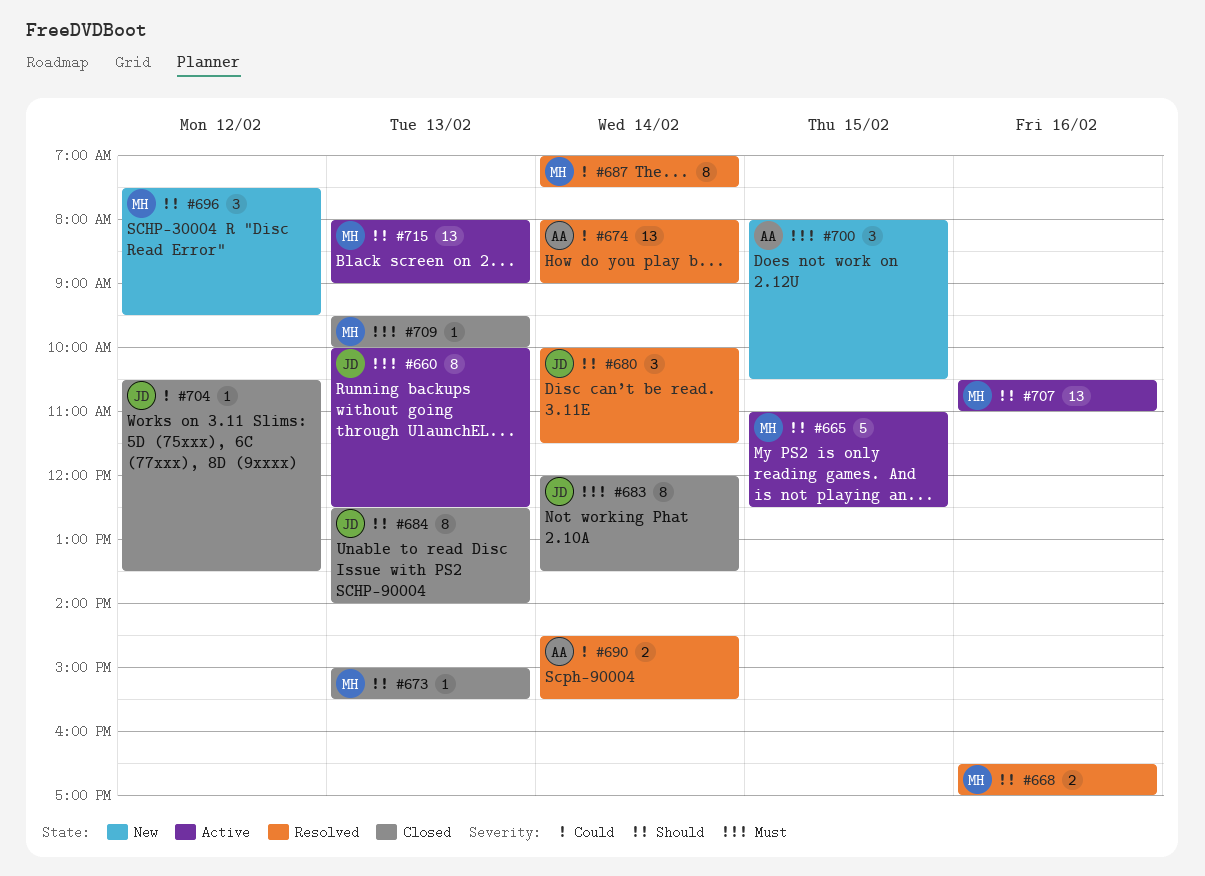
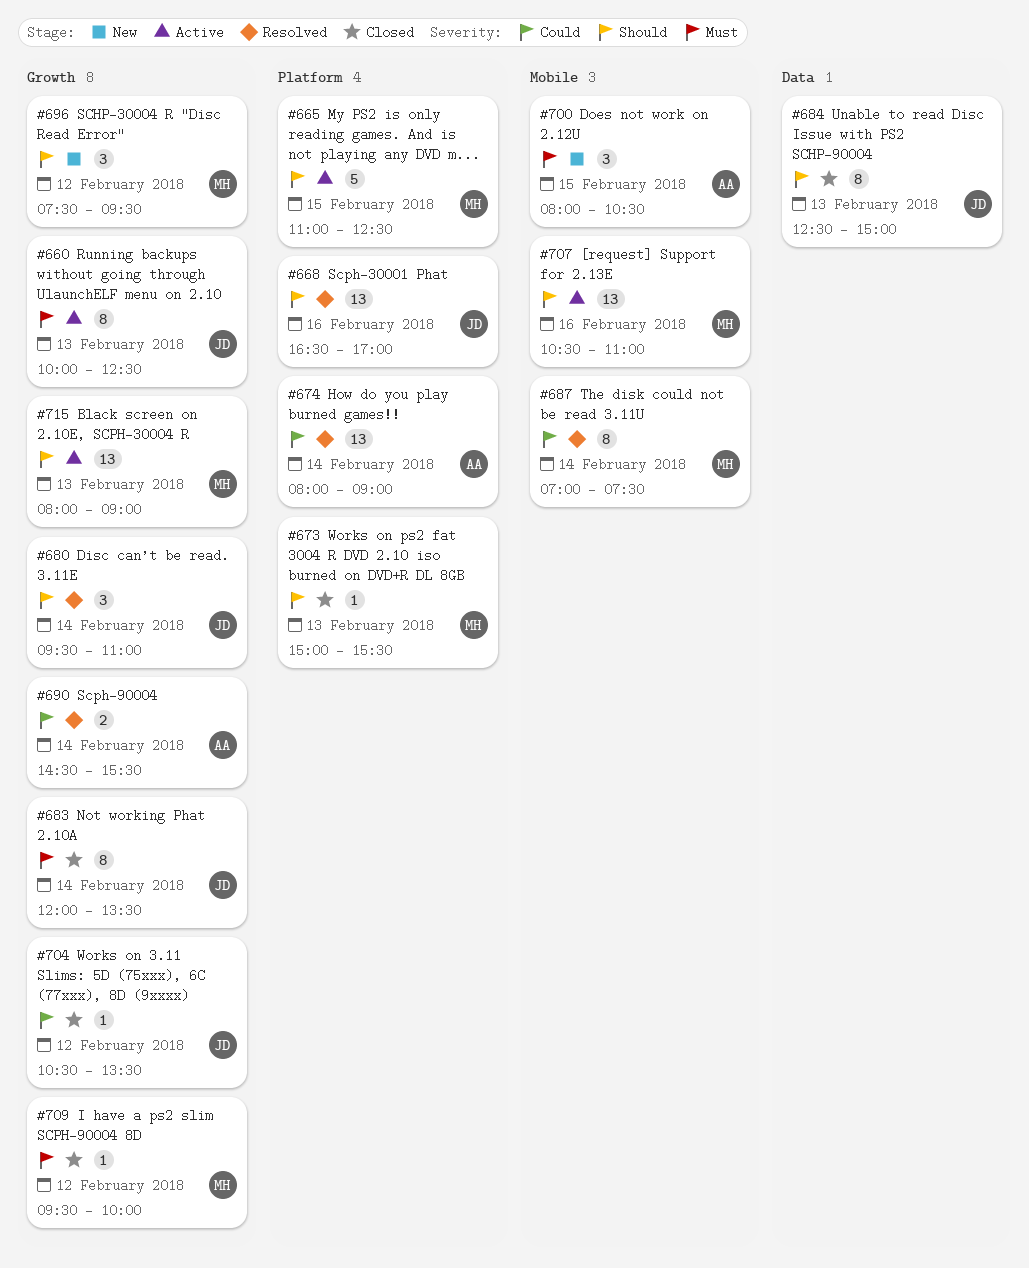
#668, owner: MH -> JD
#668, estimate: 2 -> 13
#680, begins: 10:00 -> 09:30
#680, ends: 11:30 -> 11:00
#684, ends: 14:00 -> 15:00
#709, day: Feb 13 -> Feb 12

